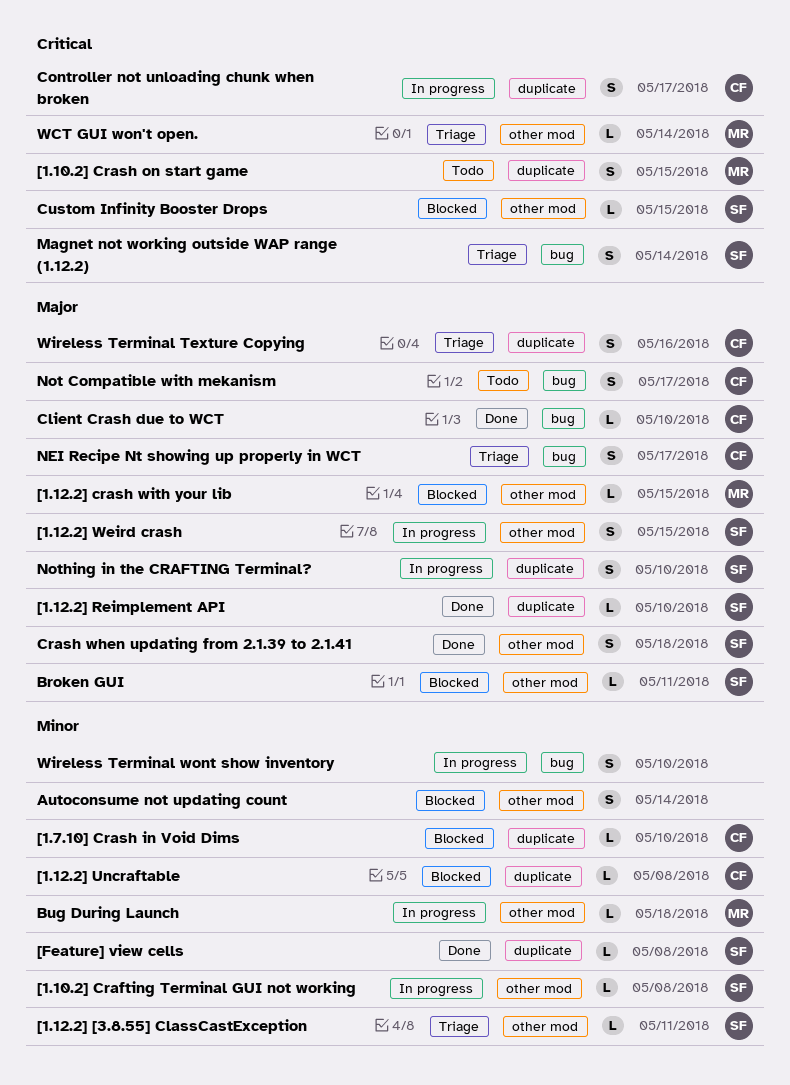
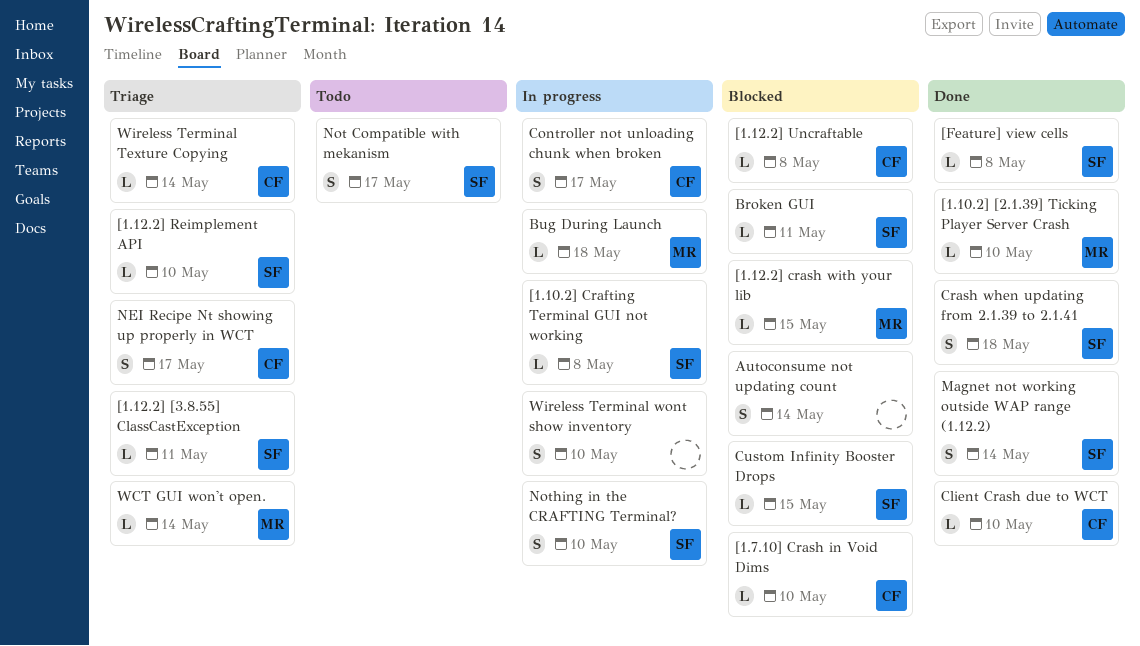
[1.10.2] [2.1.39] Ticking Player Server Crash: none -> present
[1.10.2] Crash on start game: present -> none
[1.12.2] Reimplement API, status: Done -> Triage
[1.12.2] Weird crash: present -> none
Magnet not working outside WAP range (1.12.2), status: Triage -> Done
Not Compatible with mekanism, owner: CF -> SF
Wireless Terminal Texture Copying, estimate: S -> L
Wireless Terminal Texture Copying, due: May 16 -> May 14

